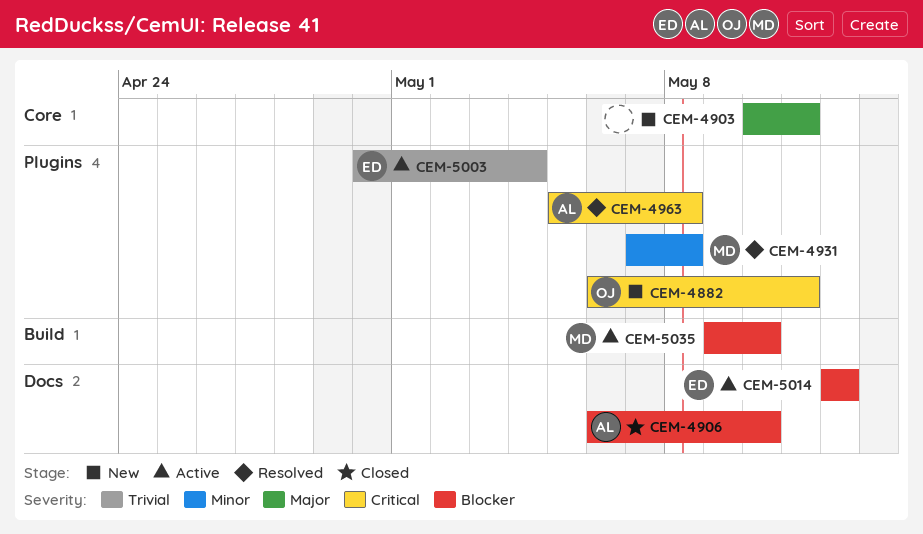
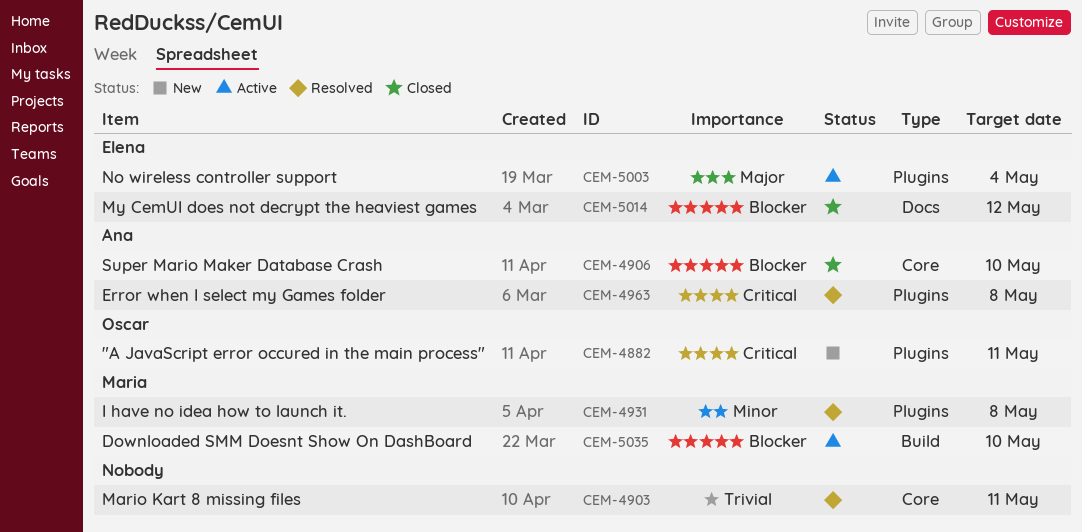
CEM-4903, status: New -> Resolved
CEM-4903, priority: Major -> Trivial
CEM-4906, label: Docs -> Core
CEM-5003, priority: Trivial -> Major
CEM-5014, status: Active -> Closed

